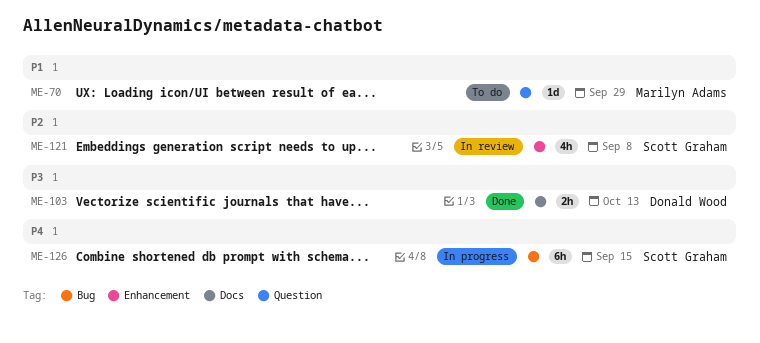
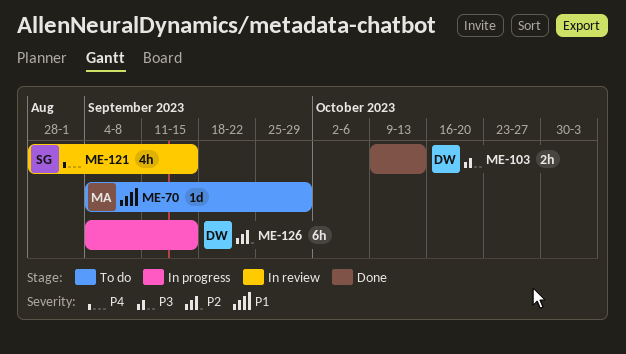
ME-121, priority: P2 -> P4
ME-121, due: Sep 8 -> Sep 15
ME-126, owner: Scott Graham -> Donald Wood
ME-126, priority: P4 -> P2

